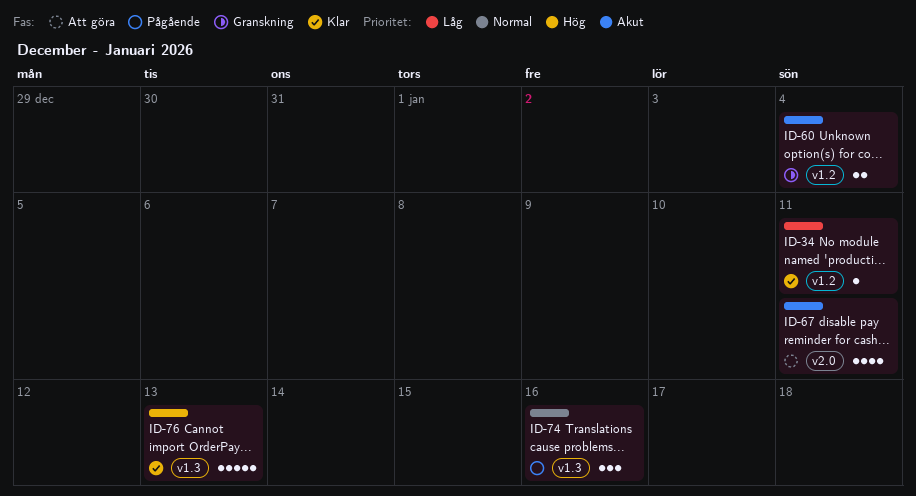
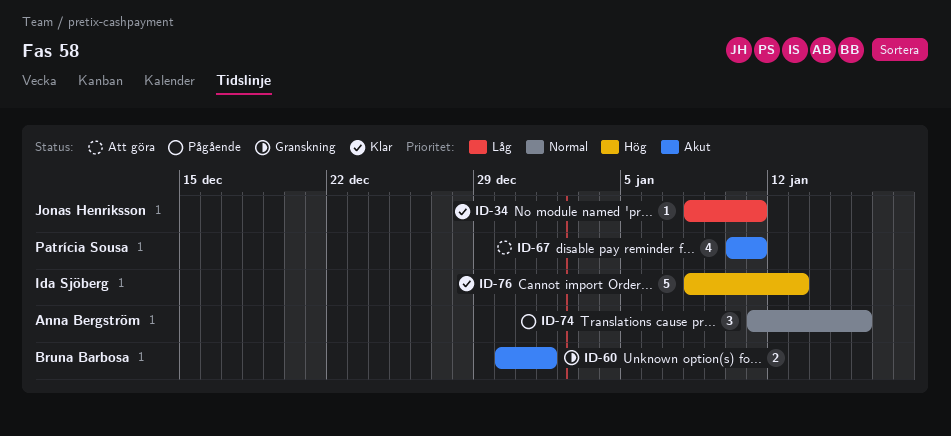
ID-60, due: Jan 4 -> Jan 1

